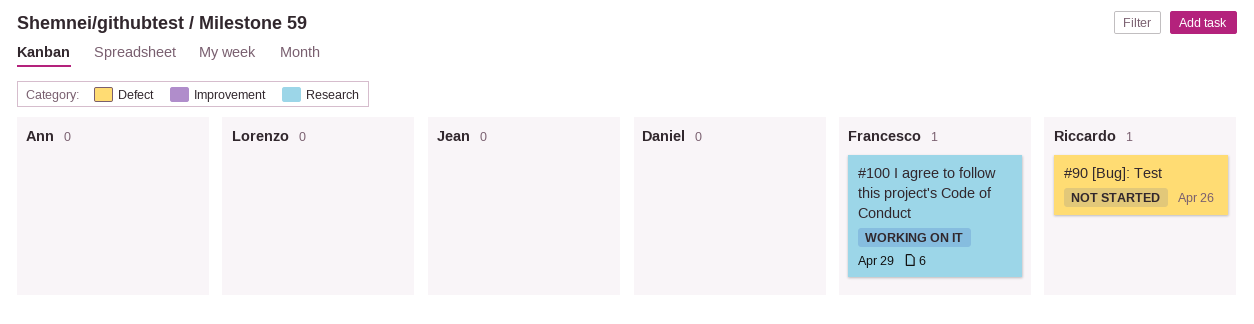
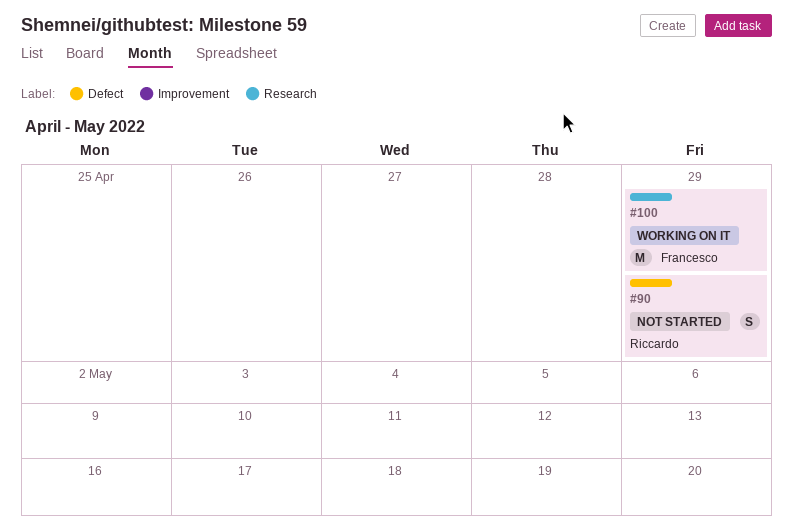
#90, due: Apr 26 -> Apr 29

